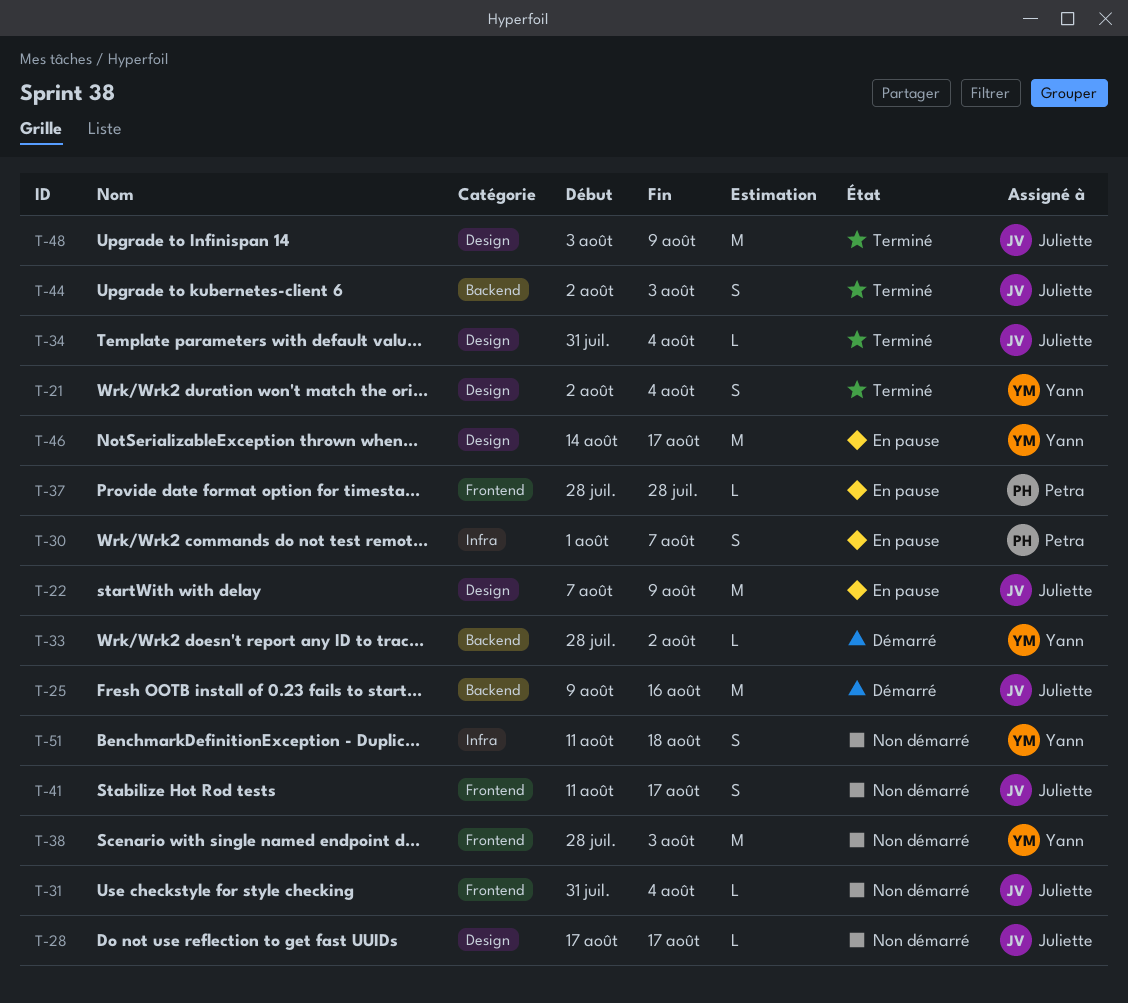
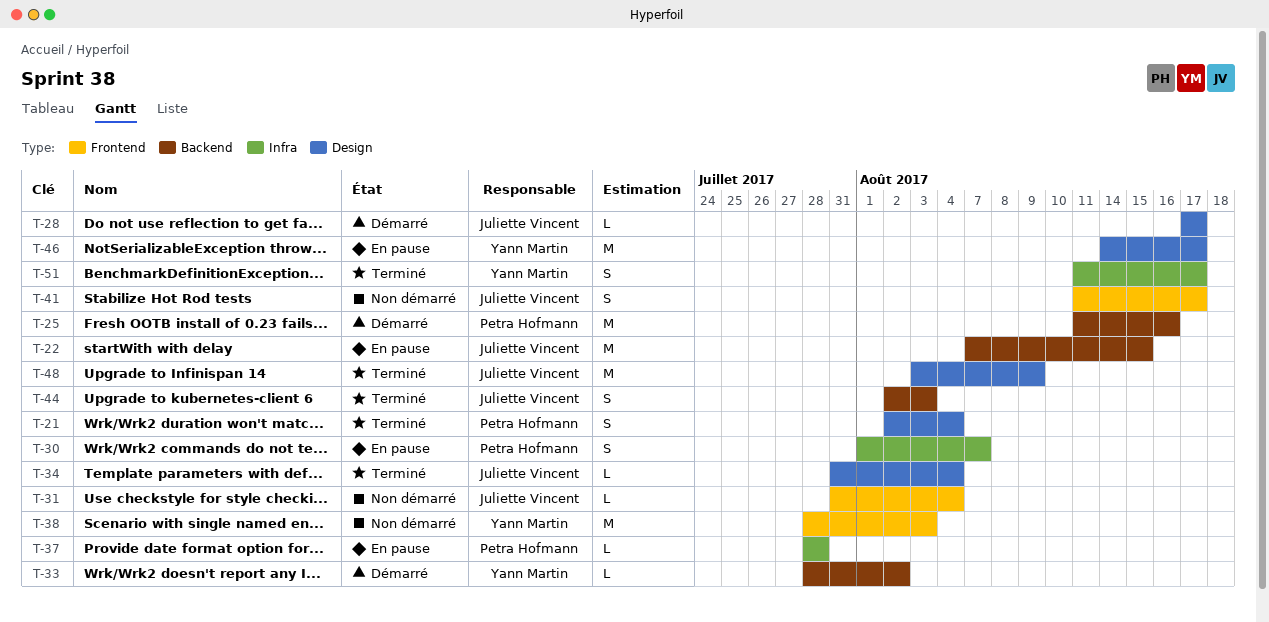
T-21, owner: Yann Martin -> Petra Hofmann
T-22, label: Design -> Backend
T-22, due: Aug 9 -> Aug 15
T-25, owner: Juliette Vincent -> Petra Hofmann
T-25, start: Aug 9 -> Aug 11
T-28, status: Non démarré -> Démarré
T-37, label: Frontend -> Infra
T-51, status: Non démarré -> Terminé
T-51, due: Aug 18 -> Aug 17

